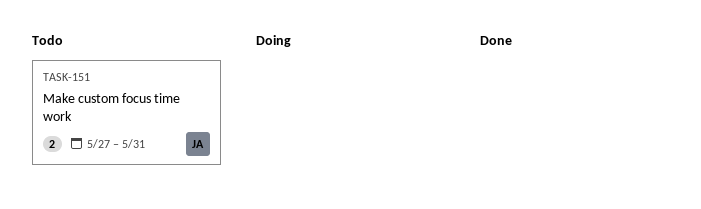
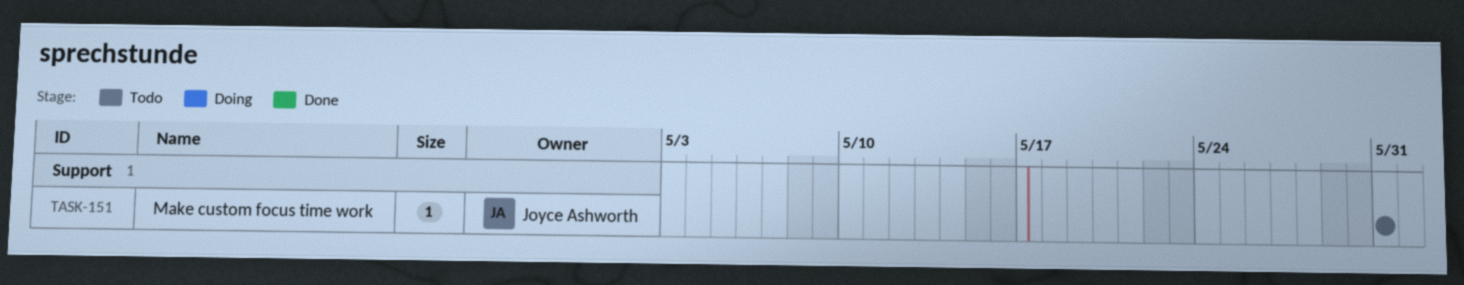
TASK-151, estimate: 2 -> 1
TASK-151, start: May 27 -> May 31

